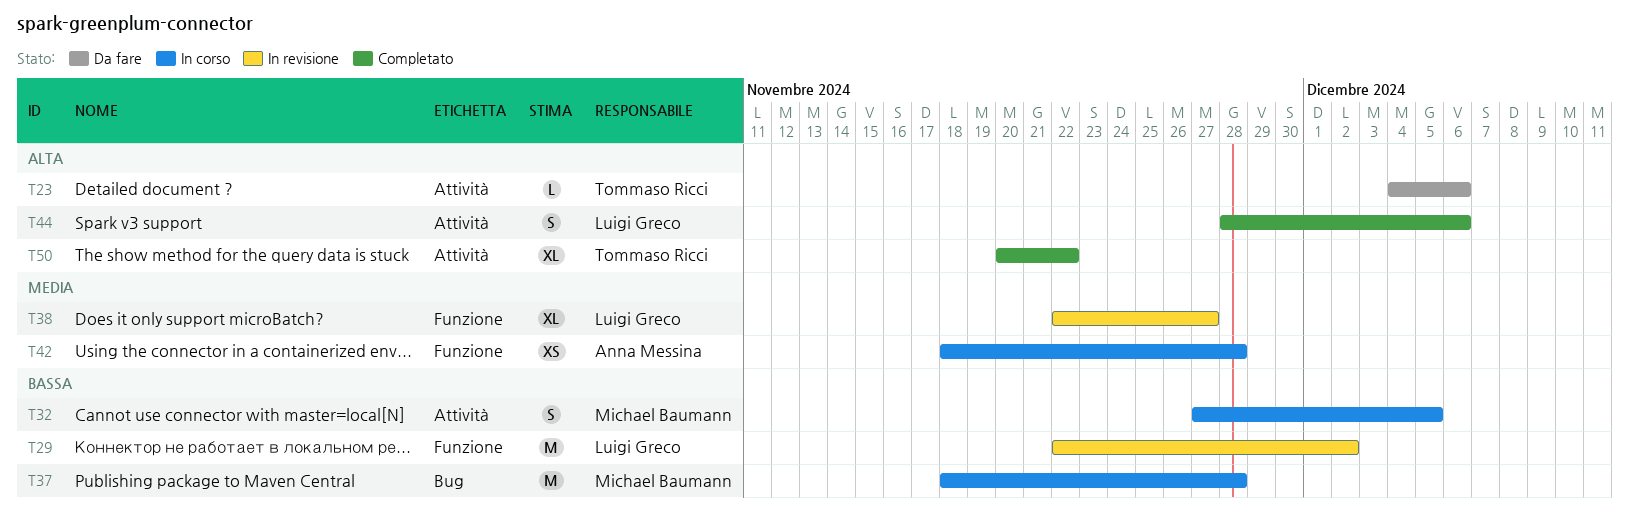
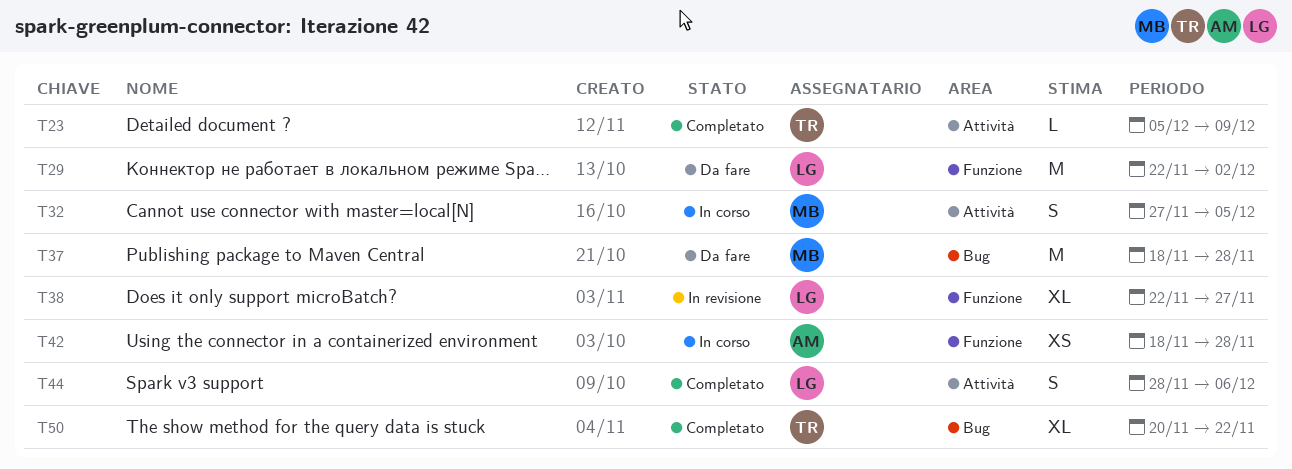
T23, status: Da fare -> Completato
T23, start: Dec 4 -> Dec 5
T23, due: Dec 6 -> Dec 9
T29, status: In revisione -> Da fare
T37, status: In corso -> Da fare
T50, label: Attività -> Bug

